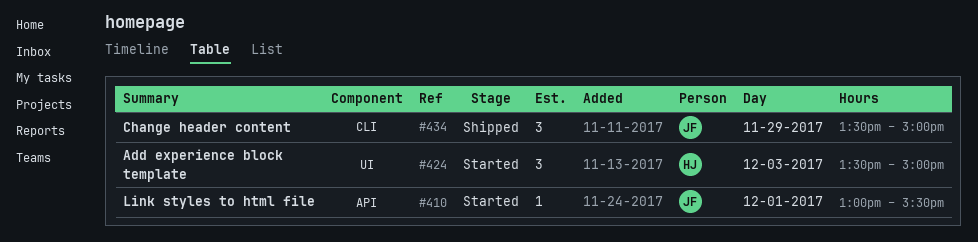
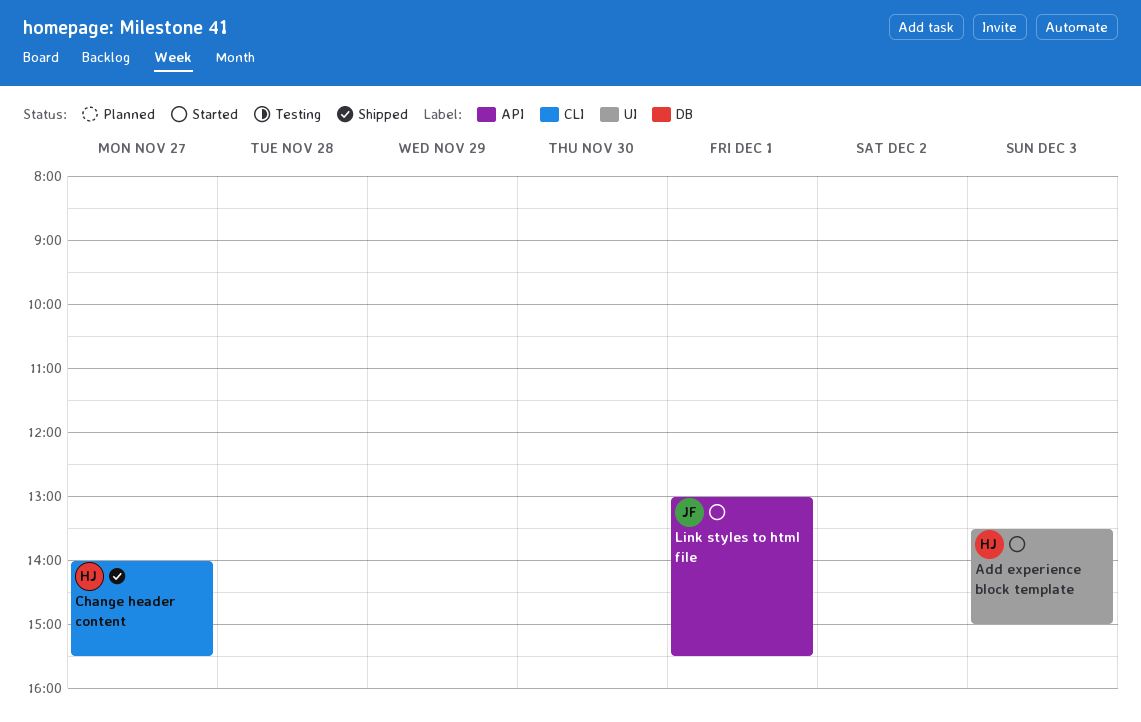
Change header content, owner: JF -> HJ
Change header content, day: Nov 29 -> Nov 27
Change header content, begins: 13:30 -> 14:00
Change header content, ends: 15:00 -> 15:30

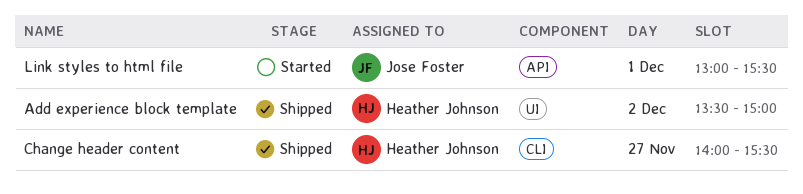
Add experience block template, status: Started -> Shipped
Add experience block template, day: Dec 3 -> Dec 2

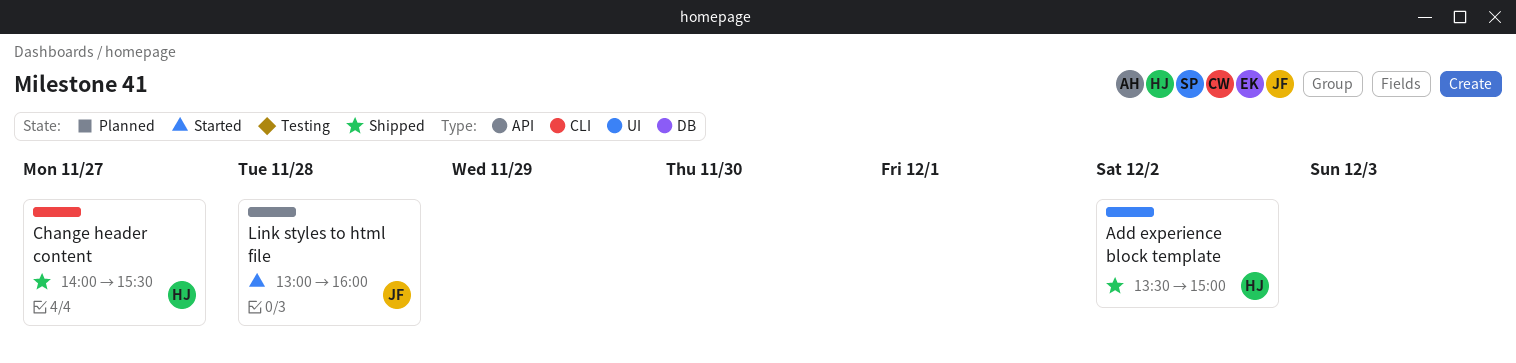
Link styles to html file, day: Dec 1 -> Nov 28
Link styles to html file, ends: 15:30 -> 16:00

